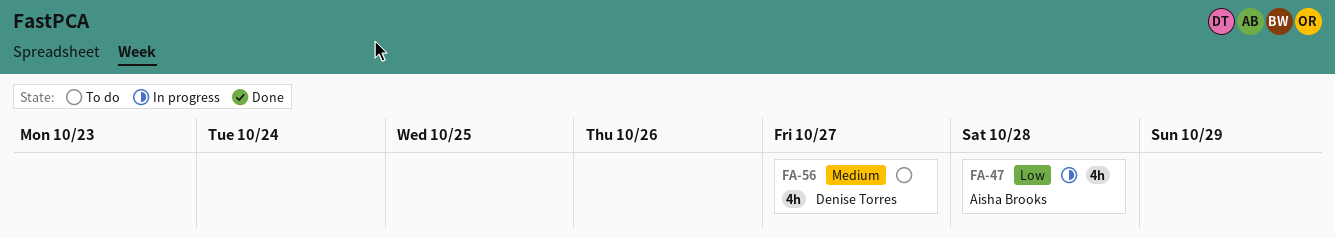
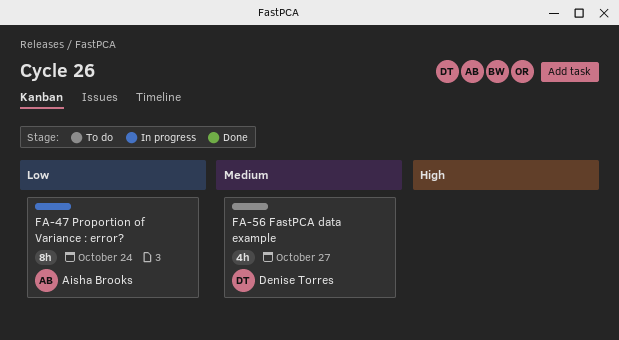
FA-47, estimate: 4h -> 8h
FA-47, due: Oct 28 -> Oct 24

